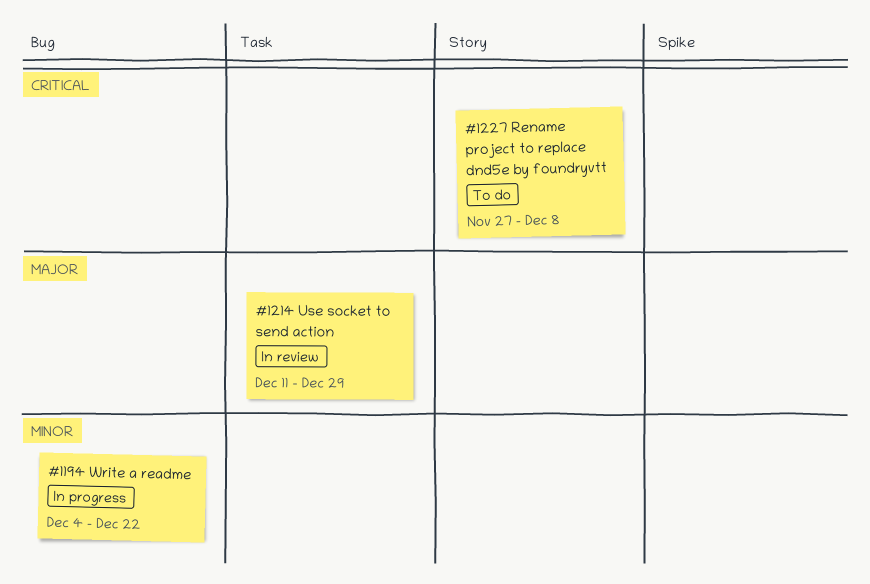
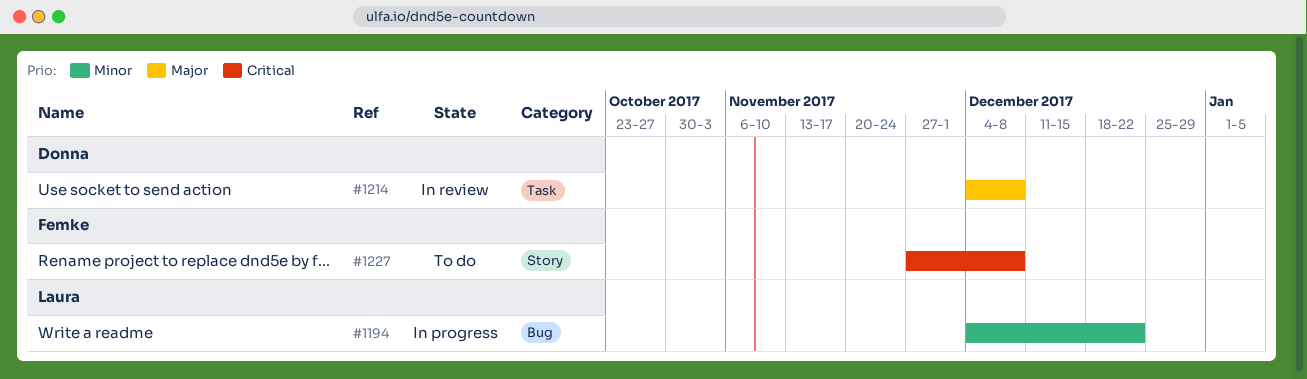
#1214, start: Dec 11 -> Dec 4
#1214, due: Dec 29 -> Dec 8

